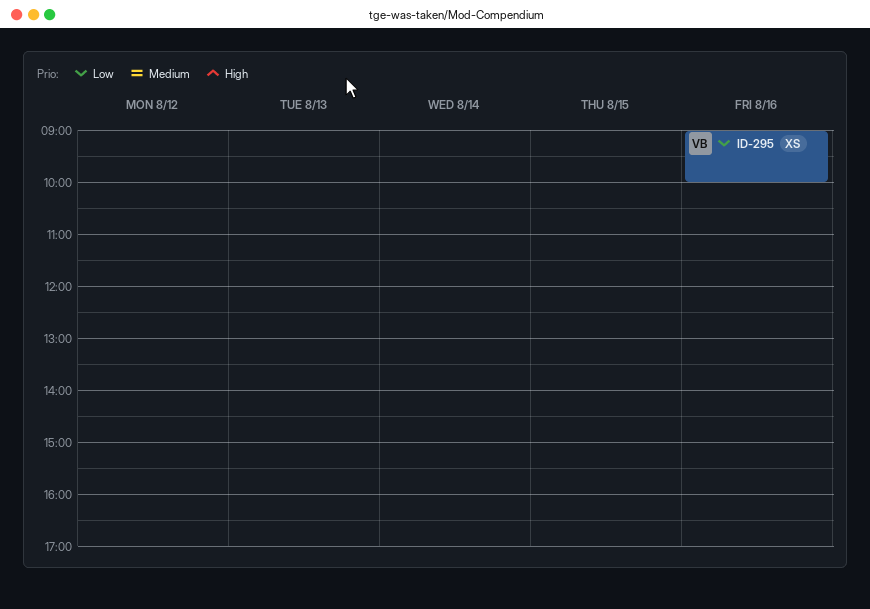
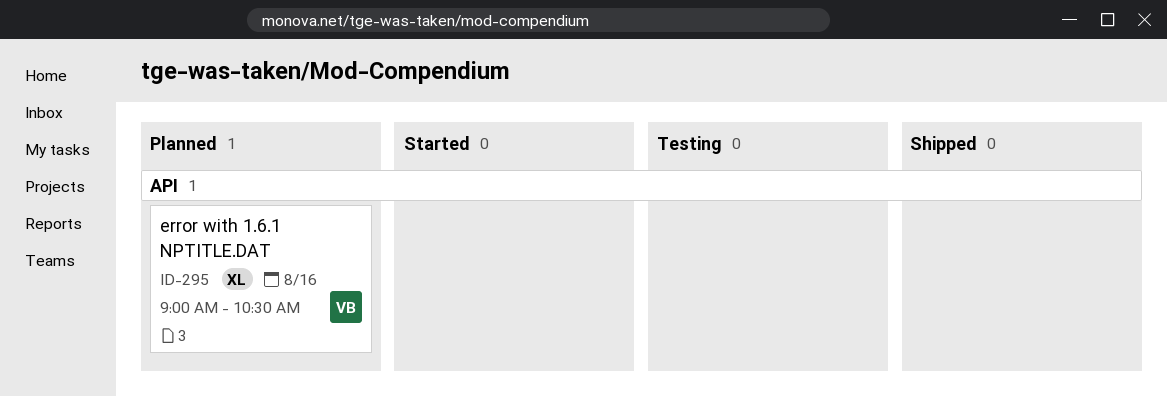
ID-295, estimate: XS -> XL
ID-295, ends: 10:00 -> 10:30

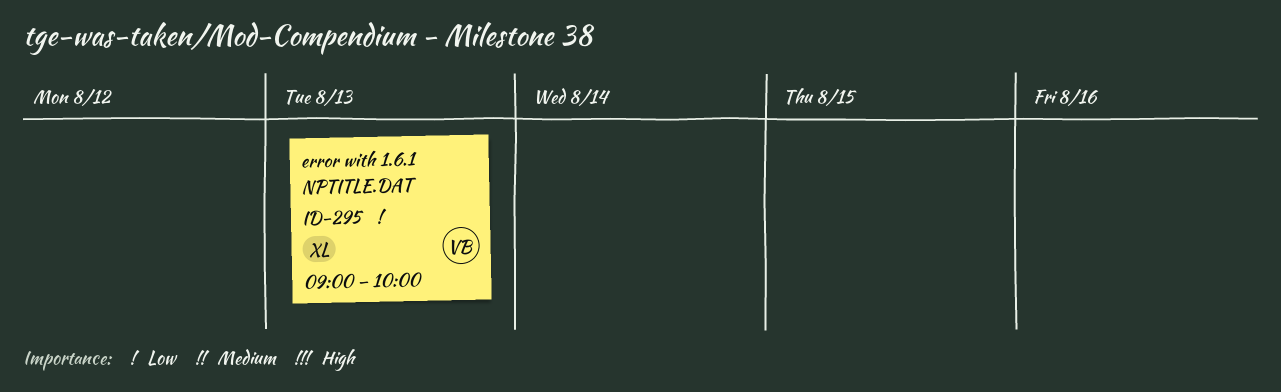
ID-295, day: Aug 16 -> Aug 13
ID-295, ends: 10:30 -> 10:00

